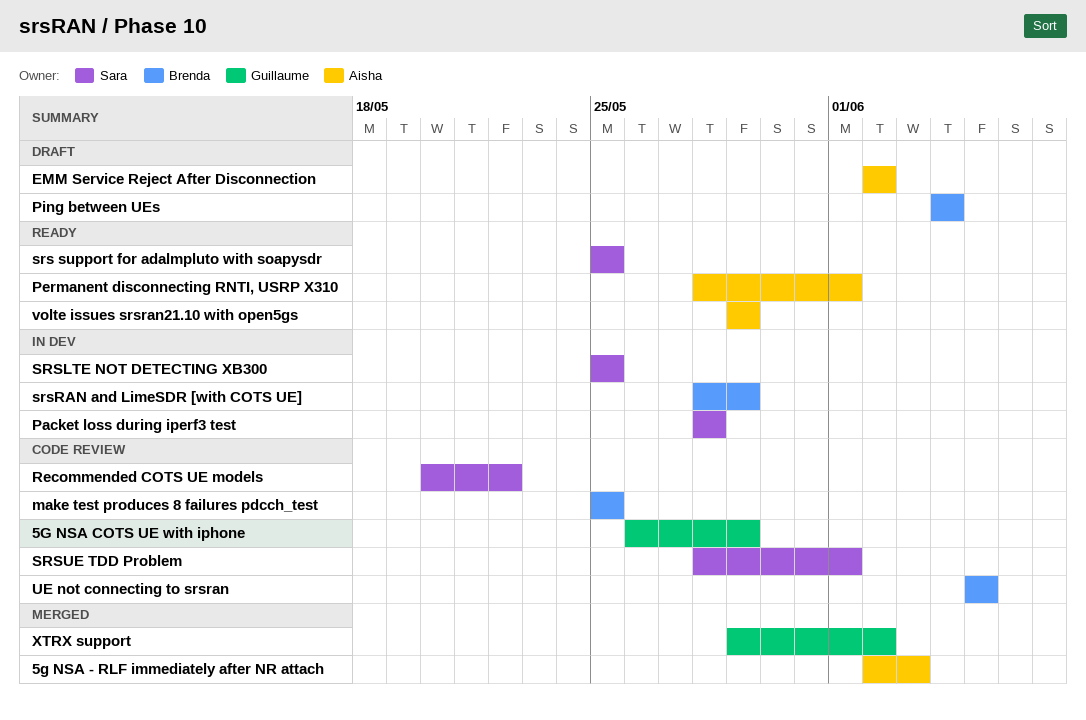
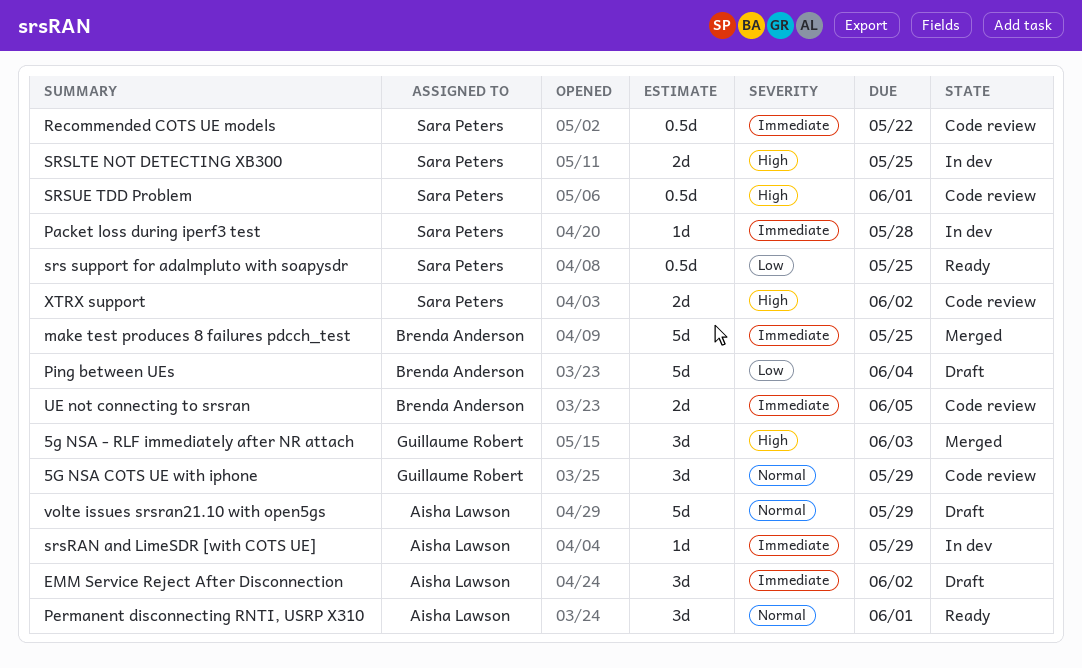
5g NSA - RLF immediately after NR attach, owner: Aisha Lawson -> Guillaume Robert
make test produces 8 failures pdcch_test, status: Code review -> Merged
srsRAN and LimeSDR [with COTS UE], owner: Brenda Anderson -> Aisha Lawson
volte issues srsran21.10 with open5gs, status: Ready -> Draft
XTRX support, status: Merged -> Code review
XTRX support, owner: Guillaume Robert -> Sara Peters

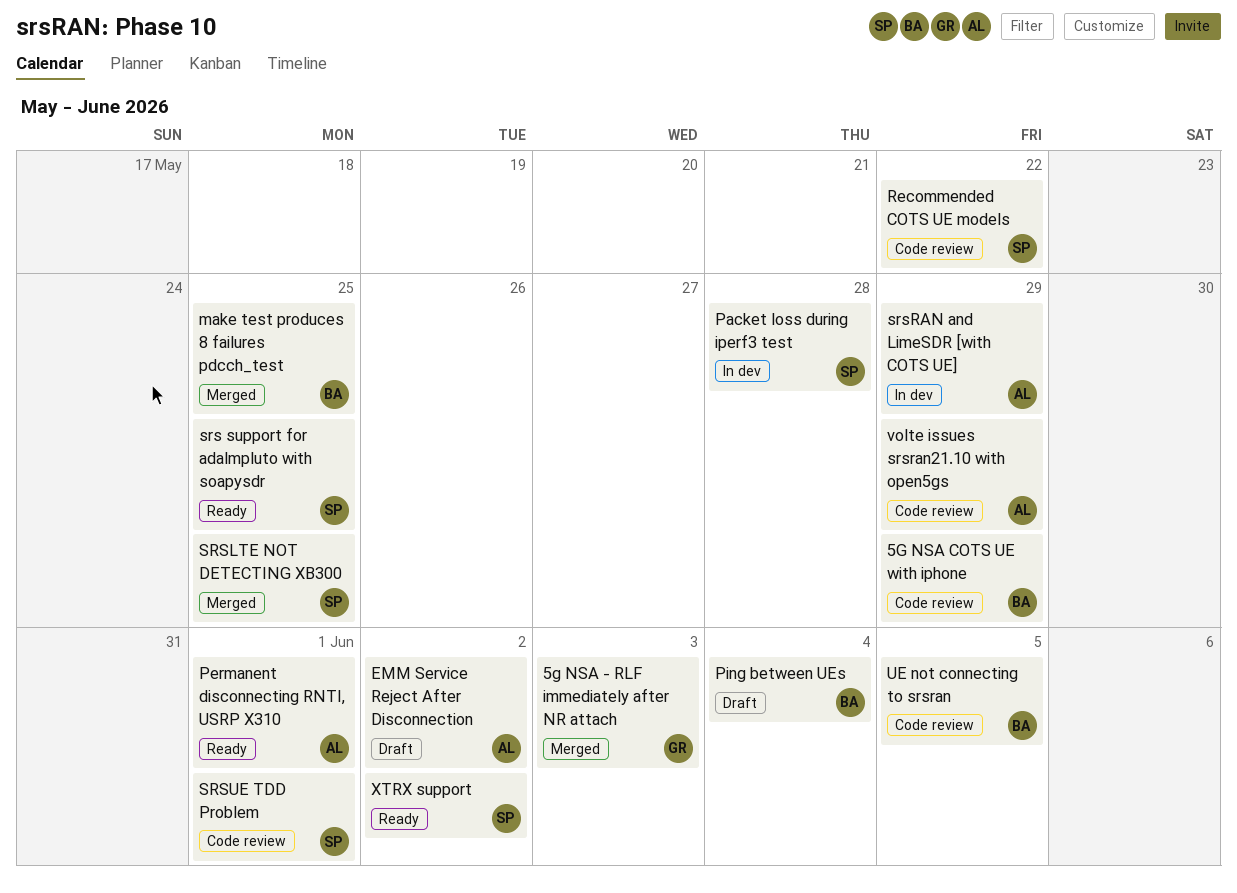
5G NSA COTS UE with iphone, owner: Guillaume Robert -> Brenda Anderson
SRSLTE NOT DETECTING XB300, status: In dev -> Merged
volte issues srsran21.10 with open5gs, status: Draft -> Code review
XTRX support, status: Code review -> Ready

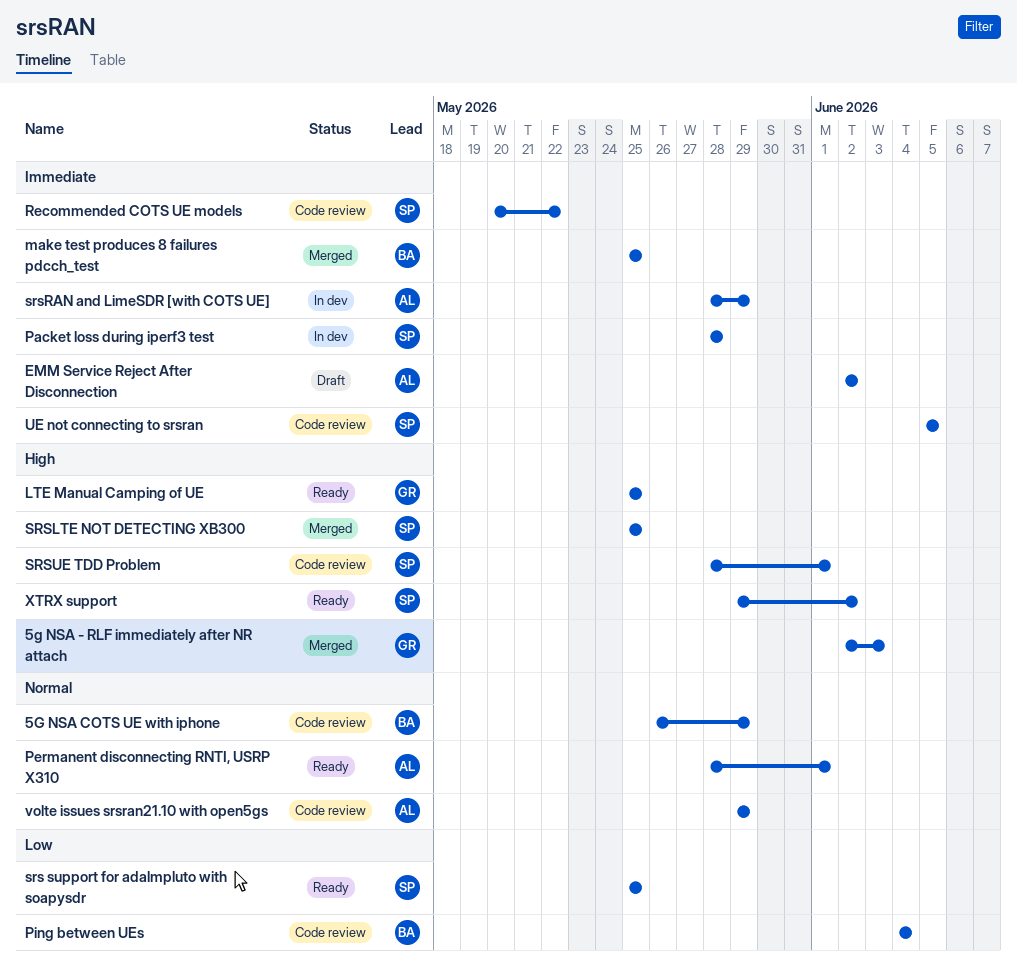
LTE Manual Camping of UE: none -> present
Ping between UEs, status: Draft -> Code review
UE not connecting to srsran, owner: BA -> SP

